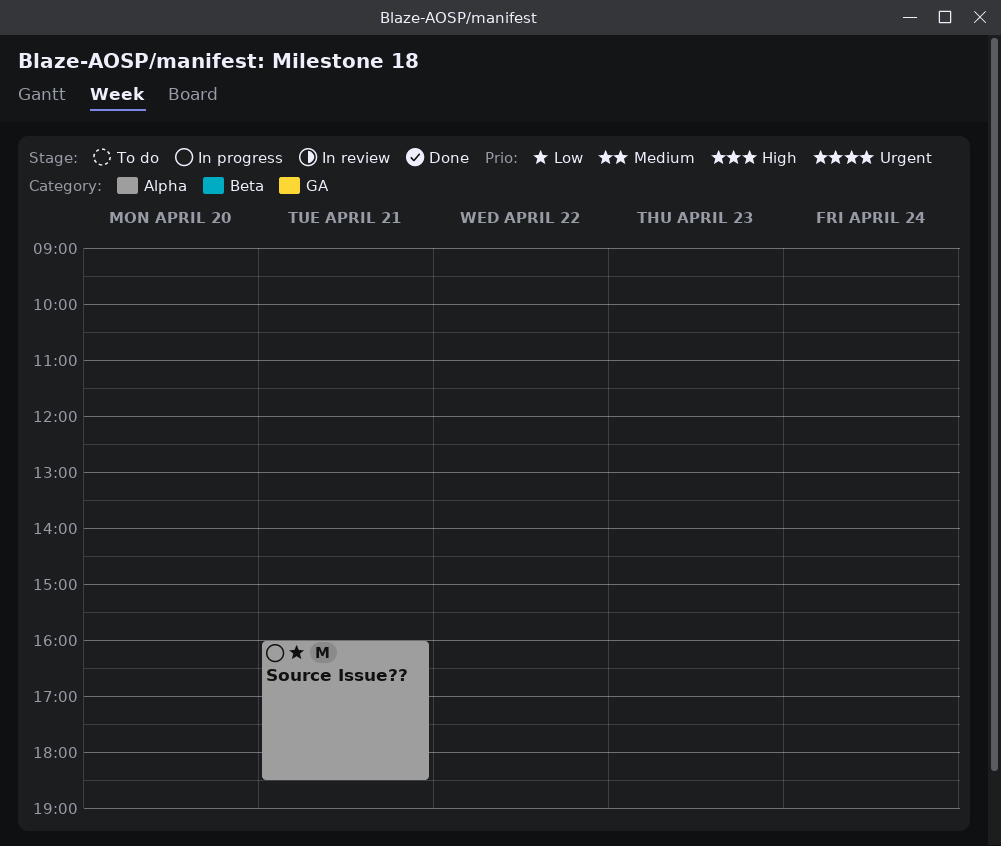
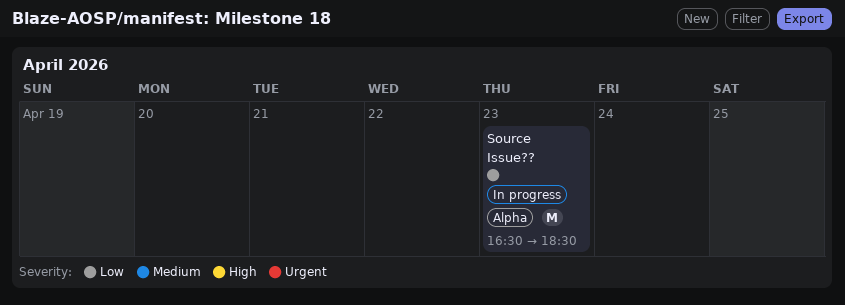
Source Issue??, day: Apr 21 -> Apr 23
Source Issue??, begins: 16:00 -> 16:30

